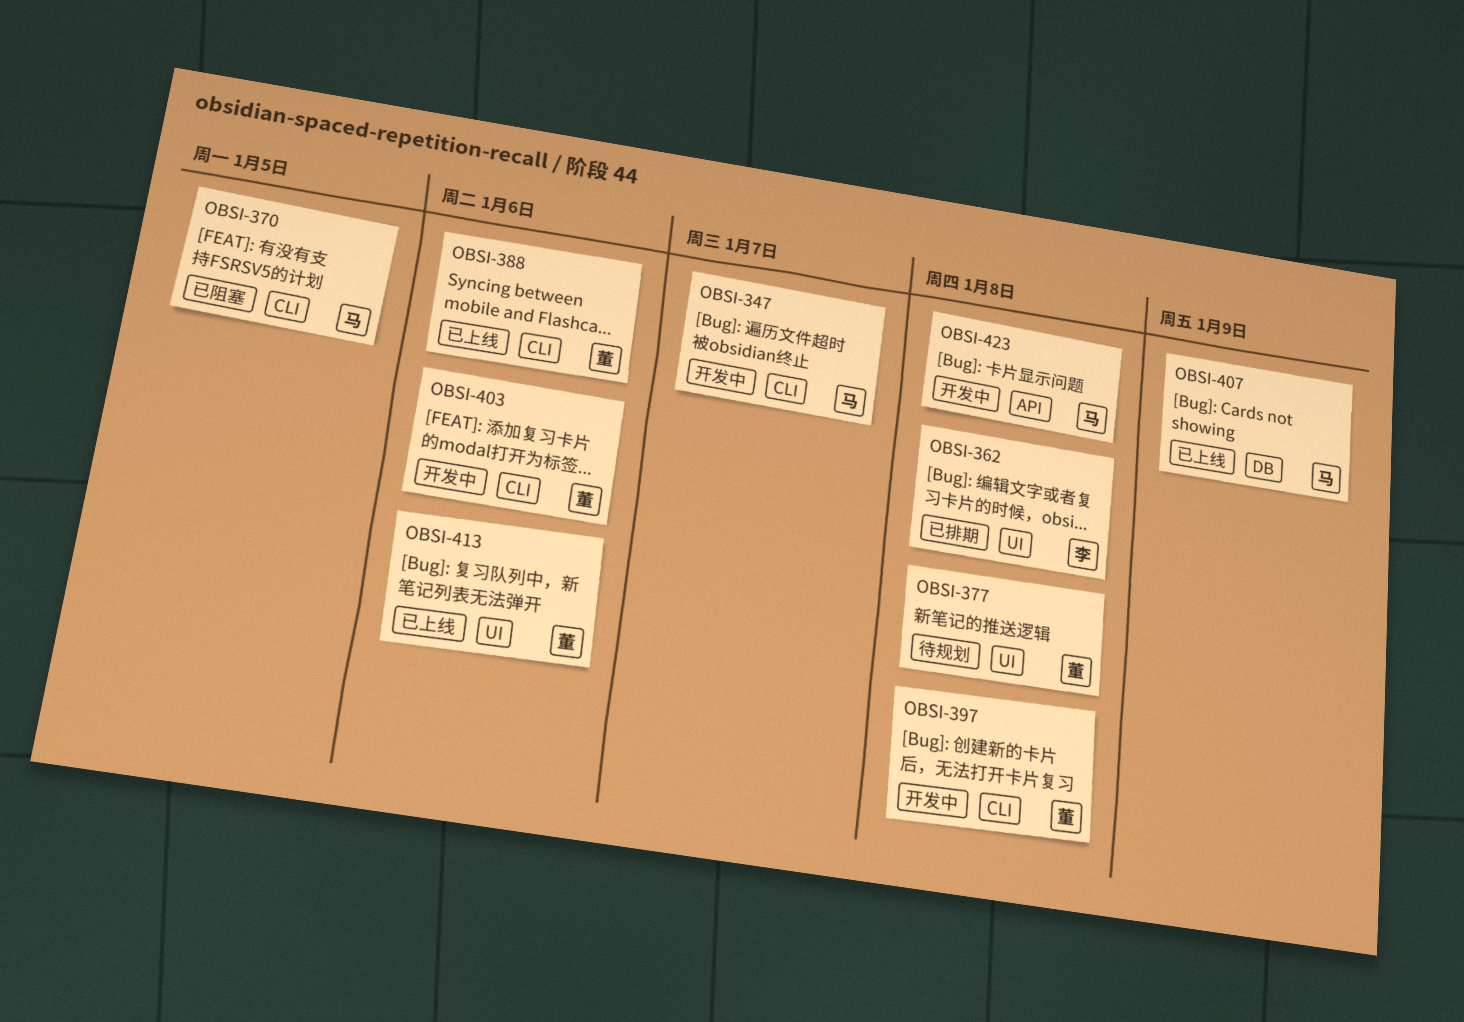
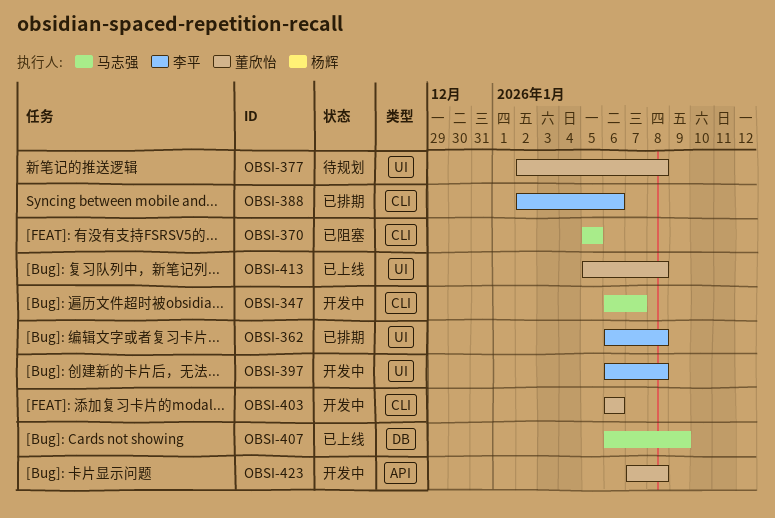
OBSI-388, status: 已上线 -> 已排期
OBSI-388, owner: 董欣怡 -> 李平
OBSI-397, owner: 董欣怡 -> 李平
OBSI-397, label: CLI -> UI
OBSI-413, due: Jan 6 -> Jan 8
OBSI-423, owner: 马志强 -> 董欣怡

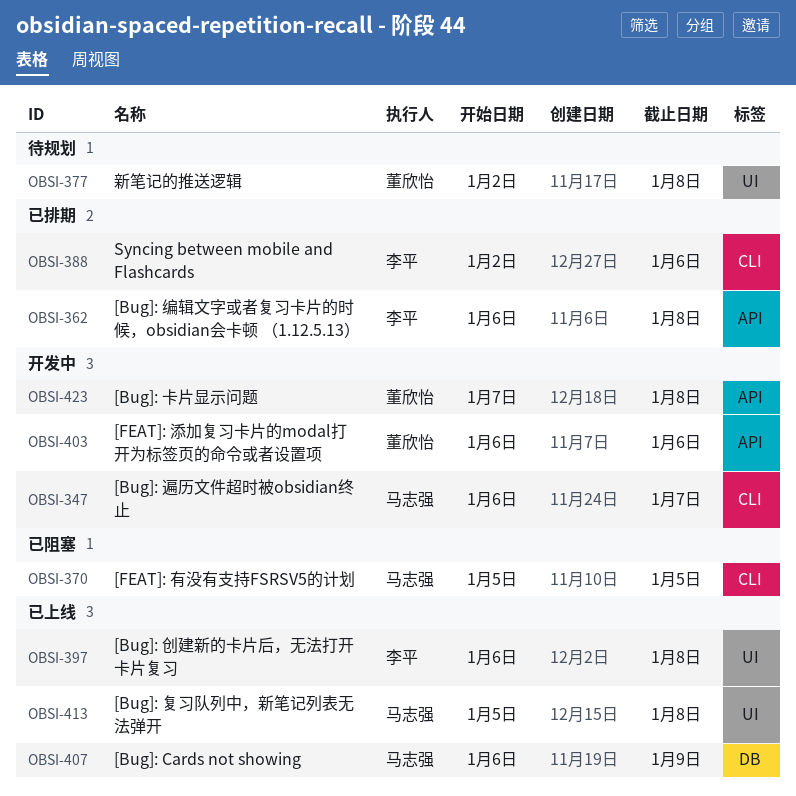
OBSI-362, label: UI -> API
OBSI-397, status: 开发中 -> 已上线
OBSI-403, label: CLI -> API
OBSI-413, owner: 董欣怡 -> 马志强

